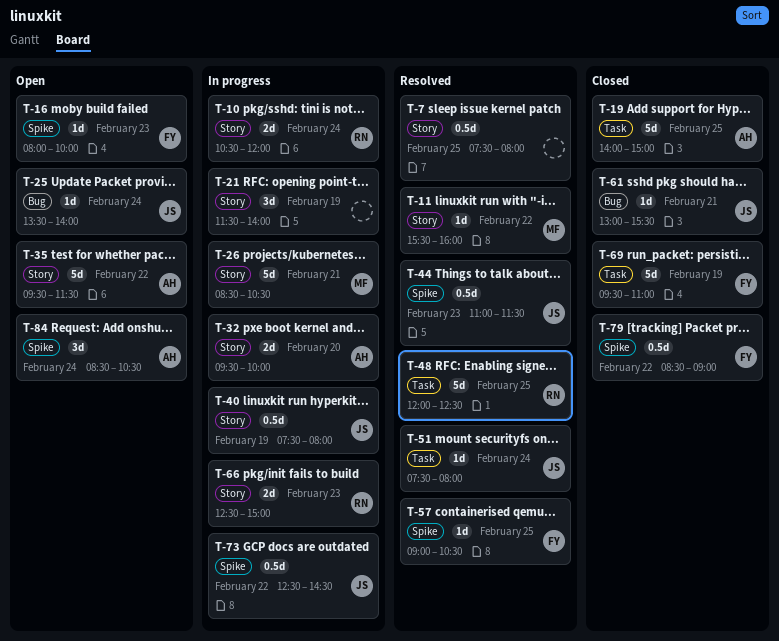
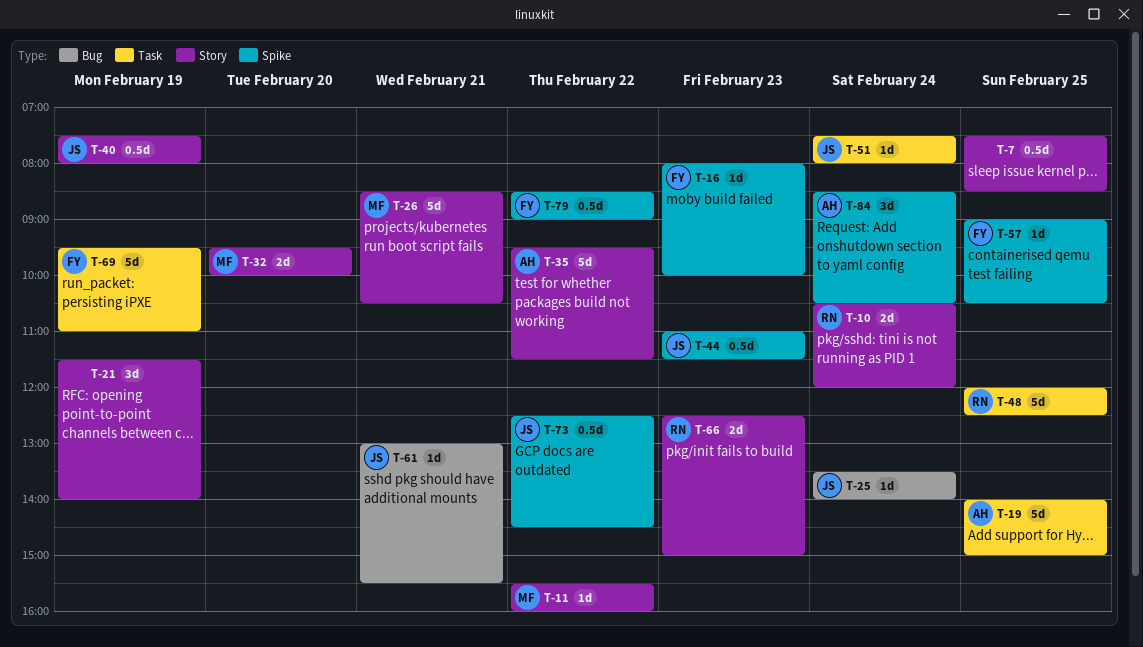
T-7, ends: 08:00 -> 08:30
T-32, owner: AH -> MF

